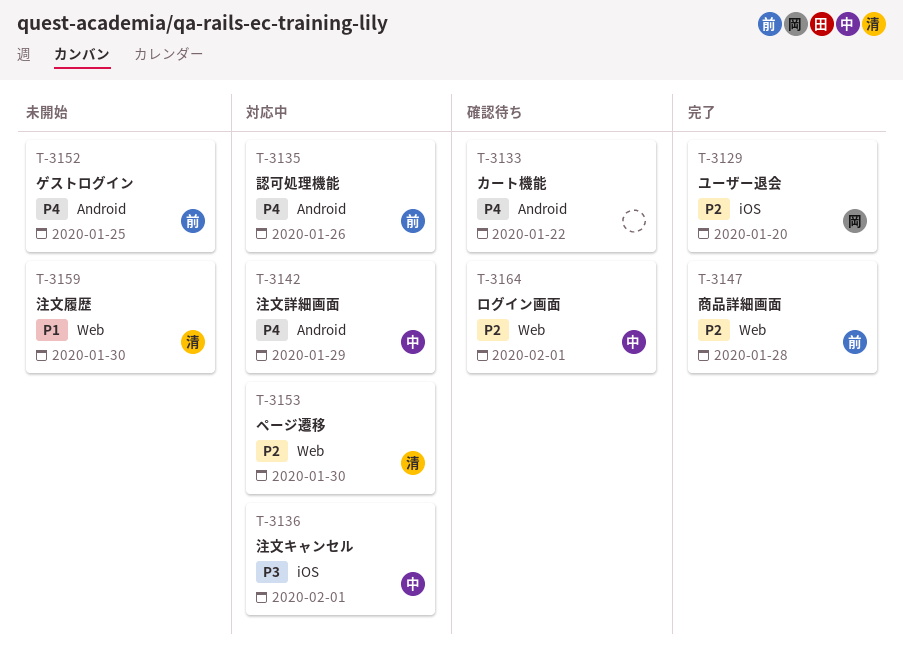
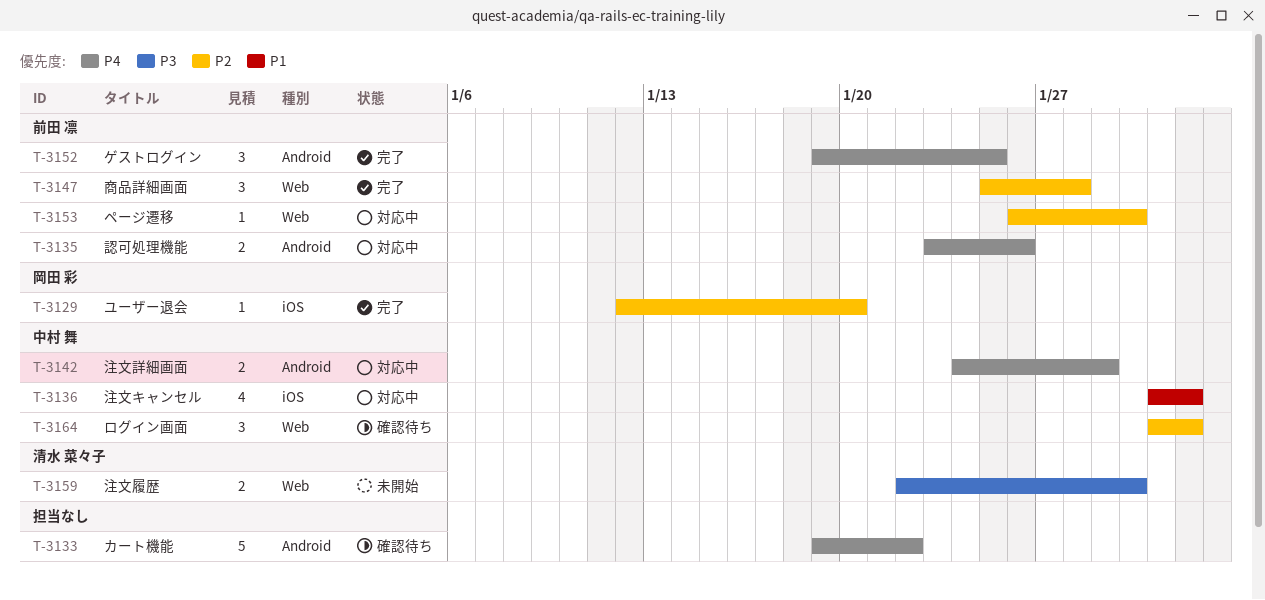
T-3136, priority: P3 -> P1
T-3152, status: 未開始 -> 完了
T-3153, owner: 清水 菜々子 -> 前田 凛
T-3159, priority: P1 -> P3

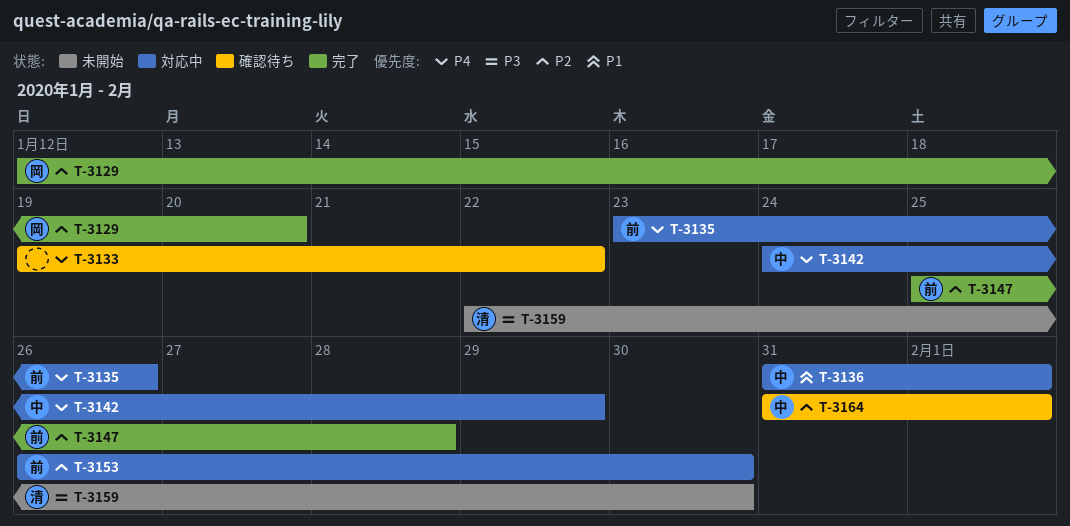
T-3152: present -> none

